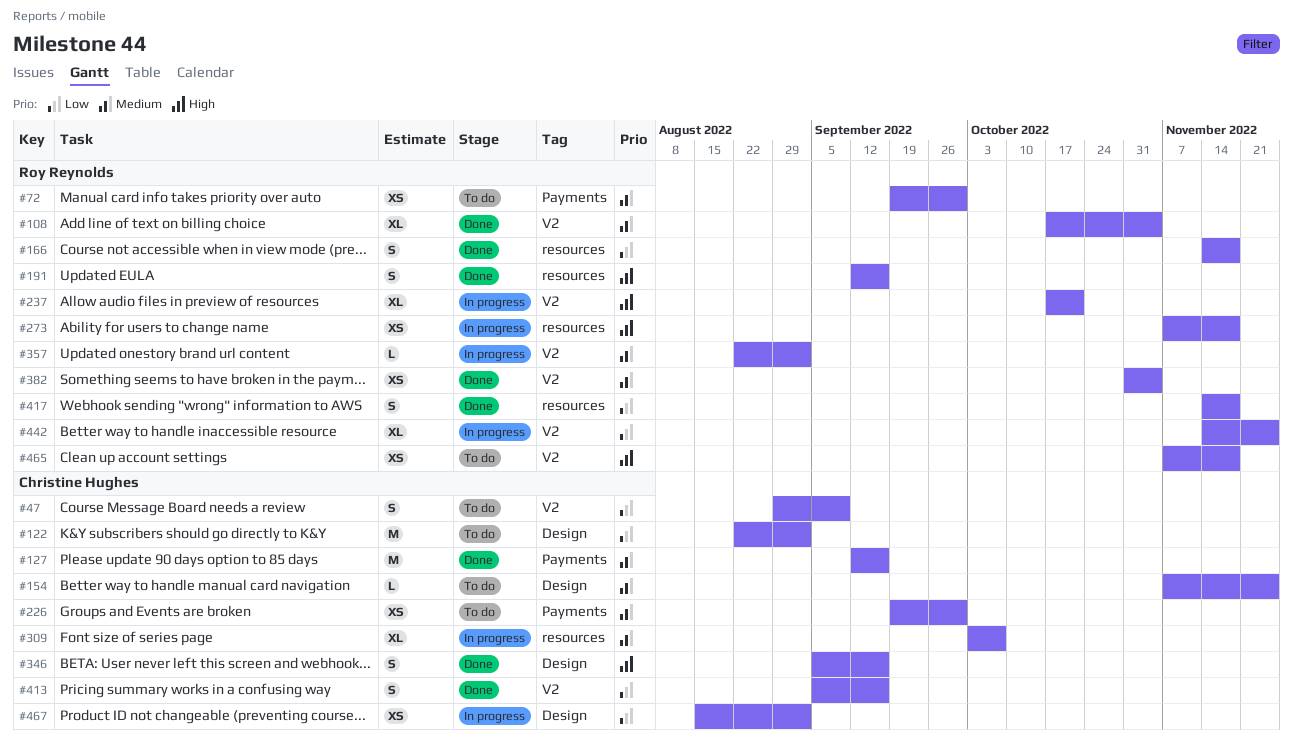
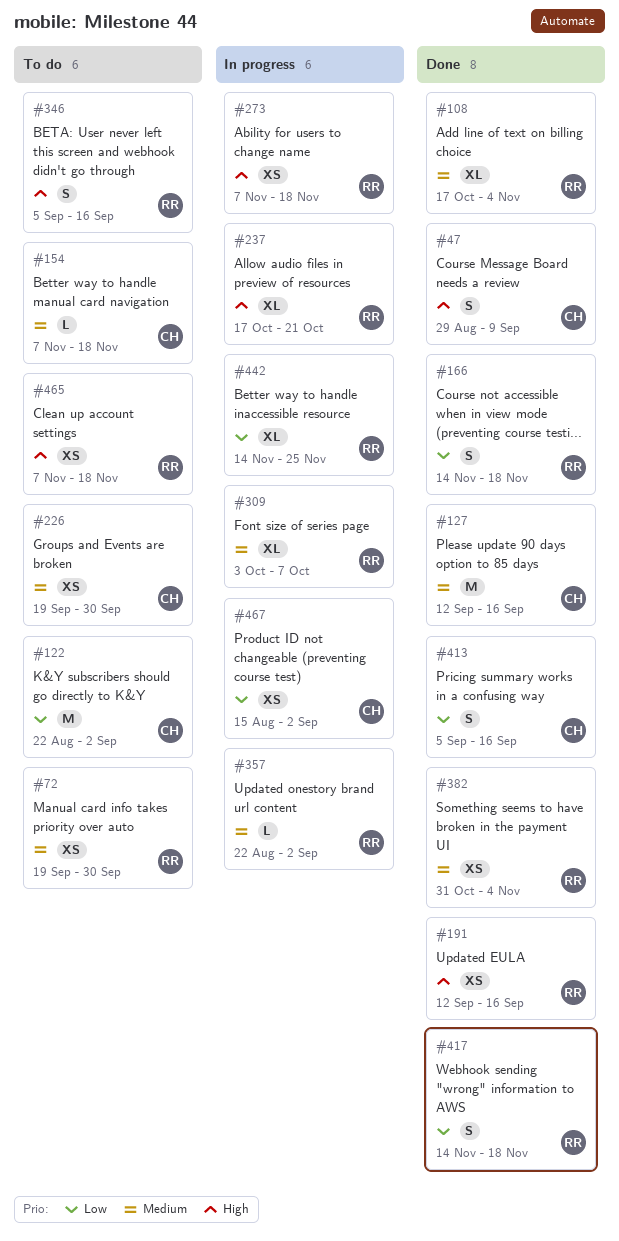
#47, status: To do -> Done
#47, priority: Low -> High
#154, due: Nov 25 -> Nov 18
#191, estimate: S -> XS
#309, owner: Christine Hughes -> Roy Reynolds
#346, status: Done -> To do
#346, owner: Christine Hughes -> Roy Reynolds

